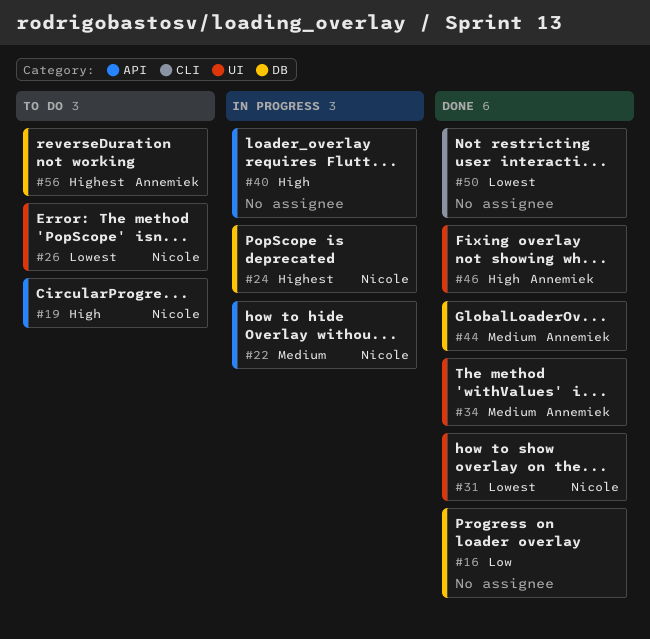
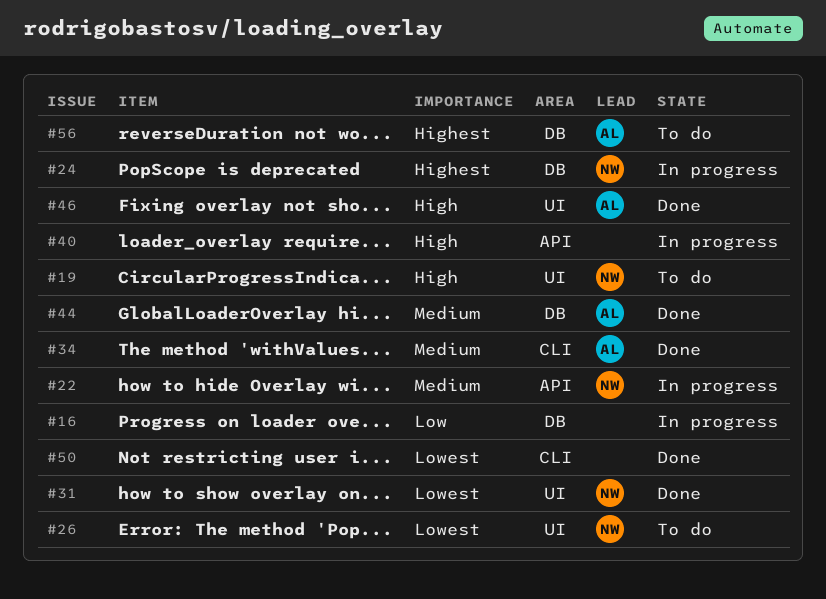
#16, status: Done -> In progress
#19, label: API -> UI
#34, label: UI -> CLI

